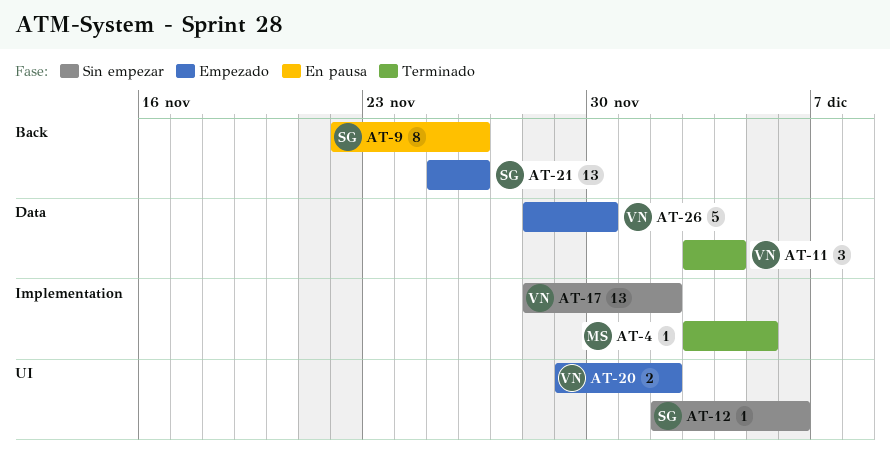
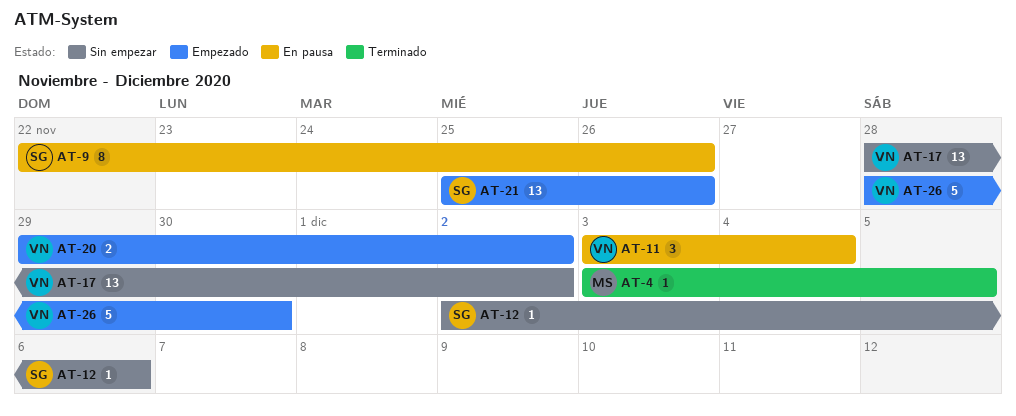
AT-11, status: Terminado -> En pausa

